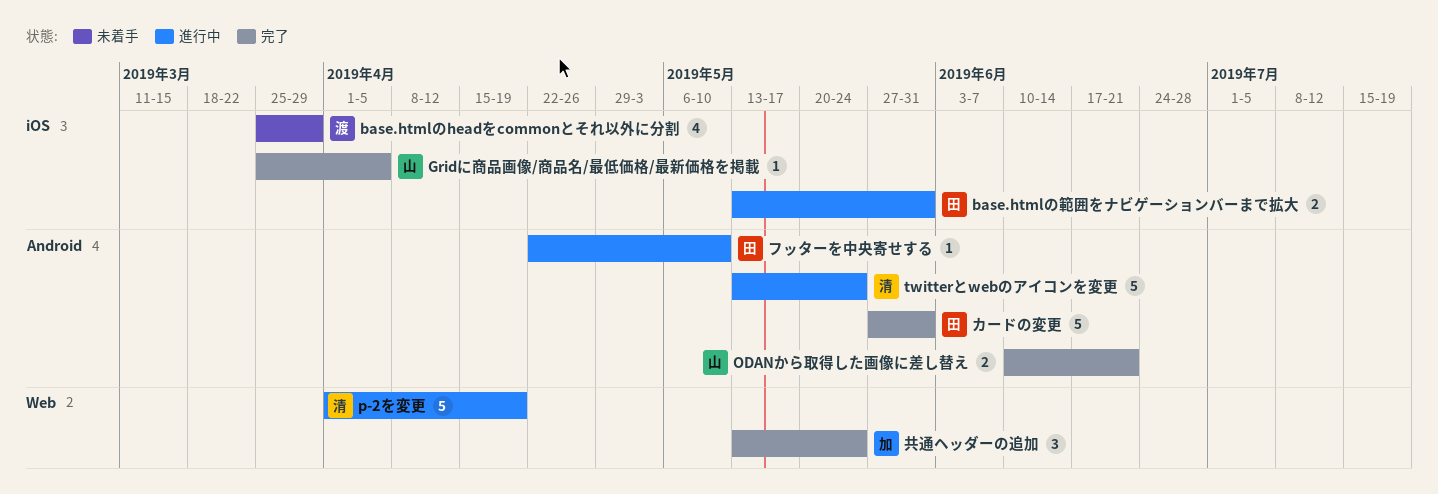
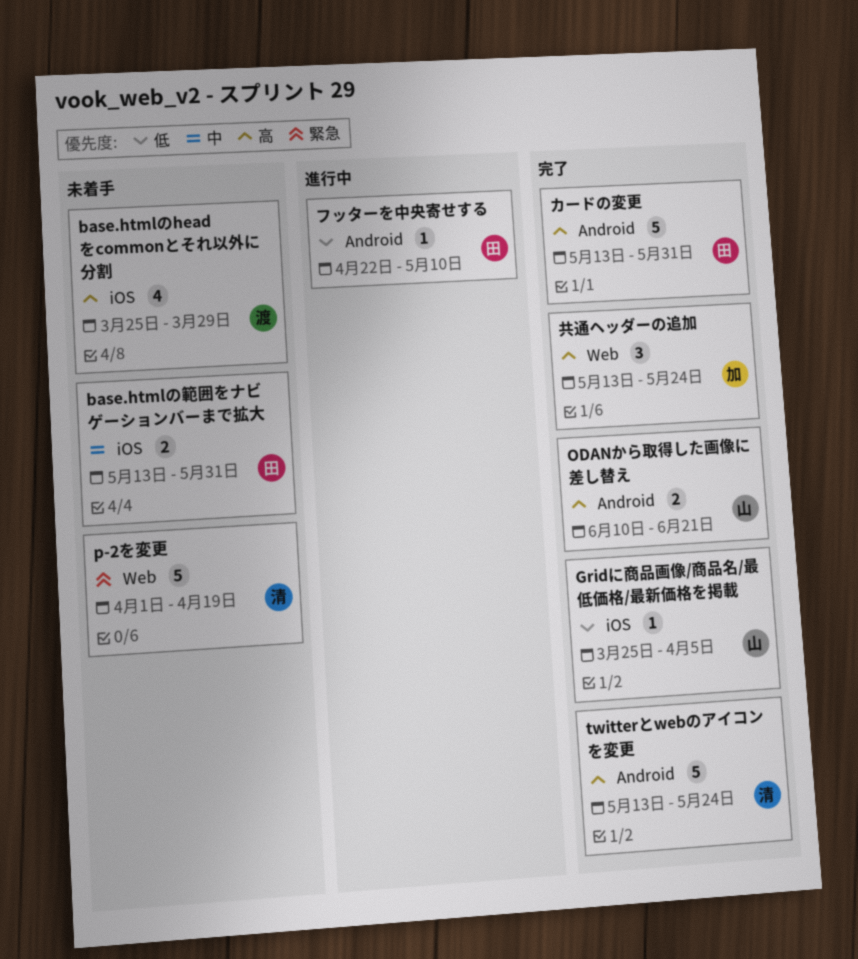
base.htmlの範囲をナビゲーションバーまで拡大, status: 進行中 -> 未着手
p-2を変更, status: 進行中 -> 未着手
twitterとwebのアイコンを変更, status: 進行中 -> 完了
カードの変更, start: May 27 -> May 13

